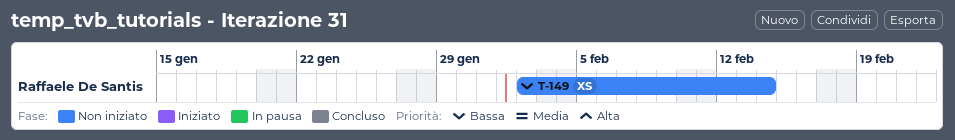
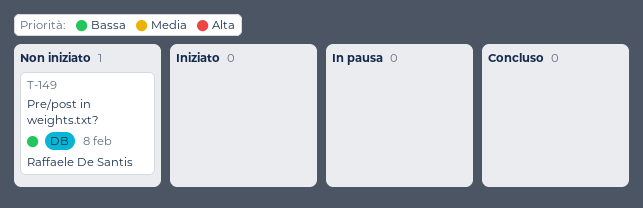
T-149, due: Feb 14 -> Feb 8

